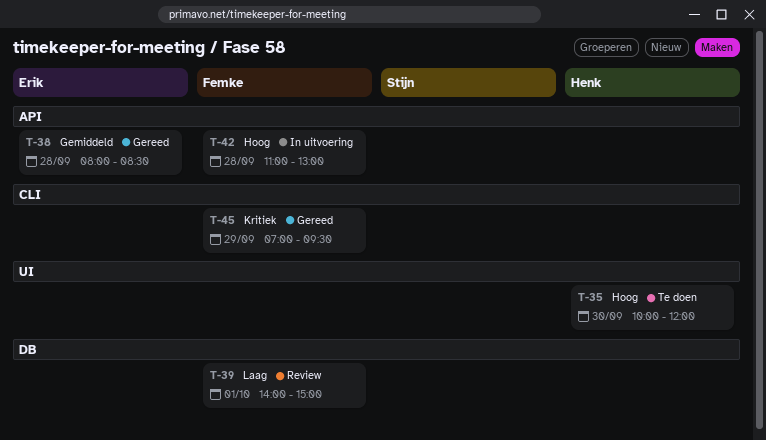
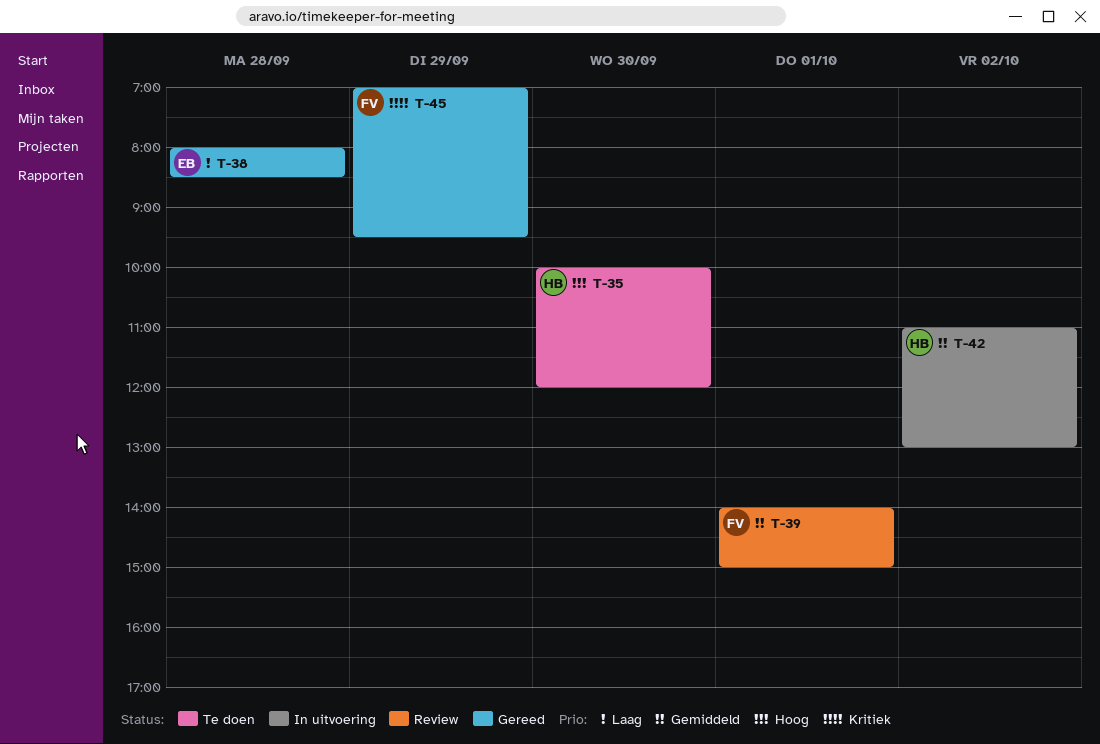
T-38, priority: Gemiddeld -> Laag
T-39, priority: Laag -> Gemiddeld
T-42, owner: Femke -> Henk
T-42, priority: Hoog -> Gemiddeld
T-42, day: Sep 28 -> Oct 2

